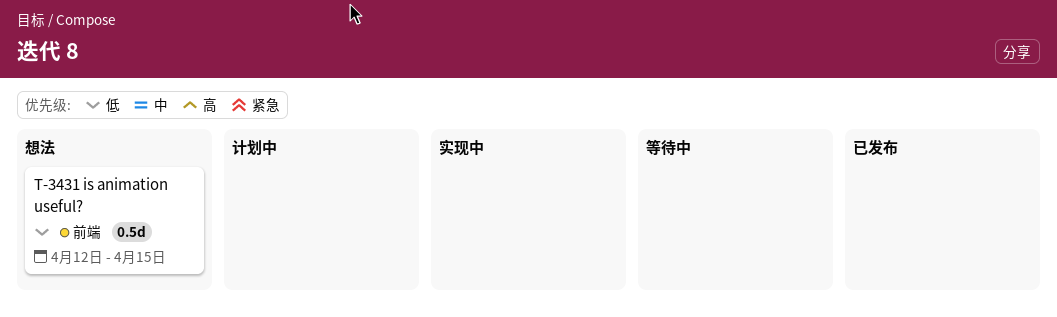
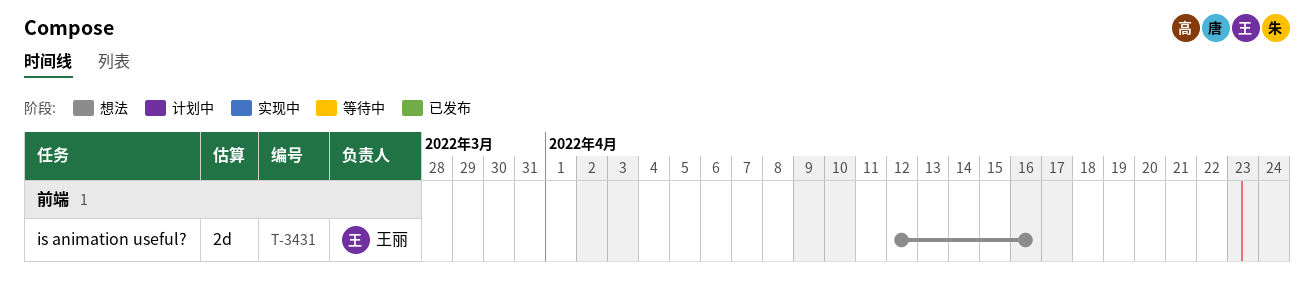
T-3431, estimate: 0.5d -> 2d
T-3431, due: Apr 15 -> Apr 16

